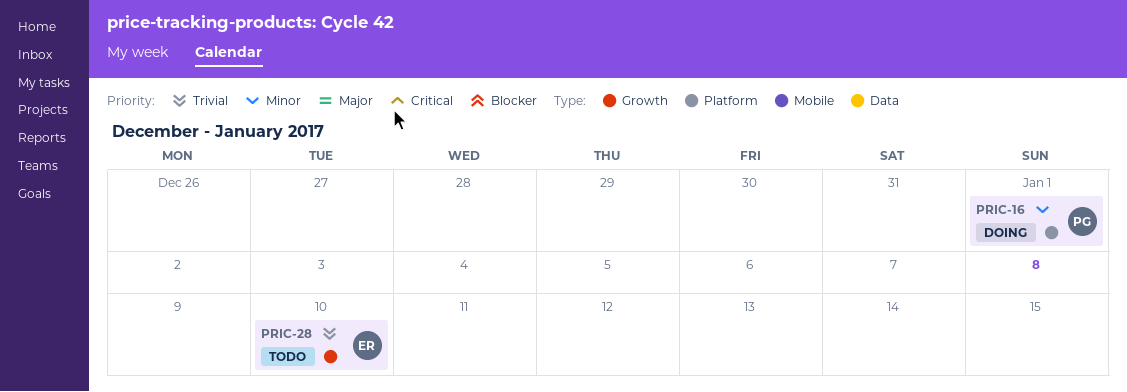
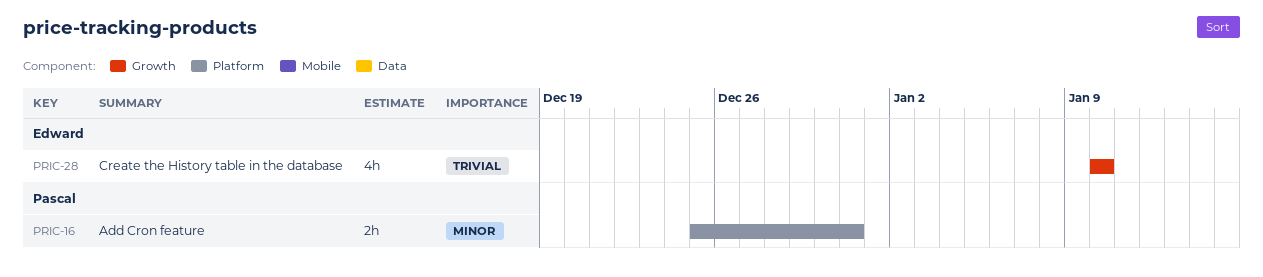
PRIC-16, due: Jan 1 -> Dec 31

